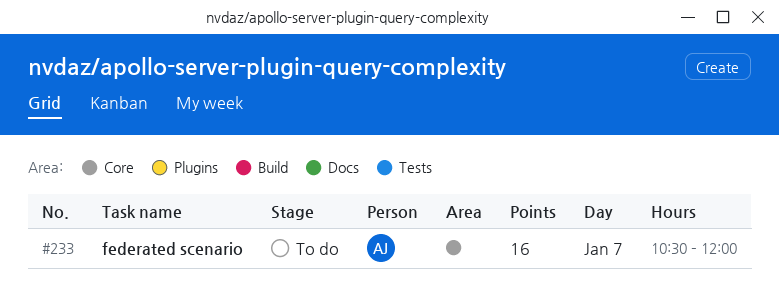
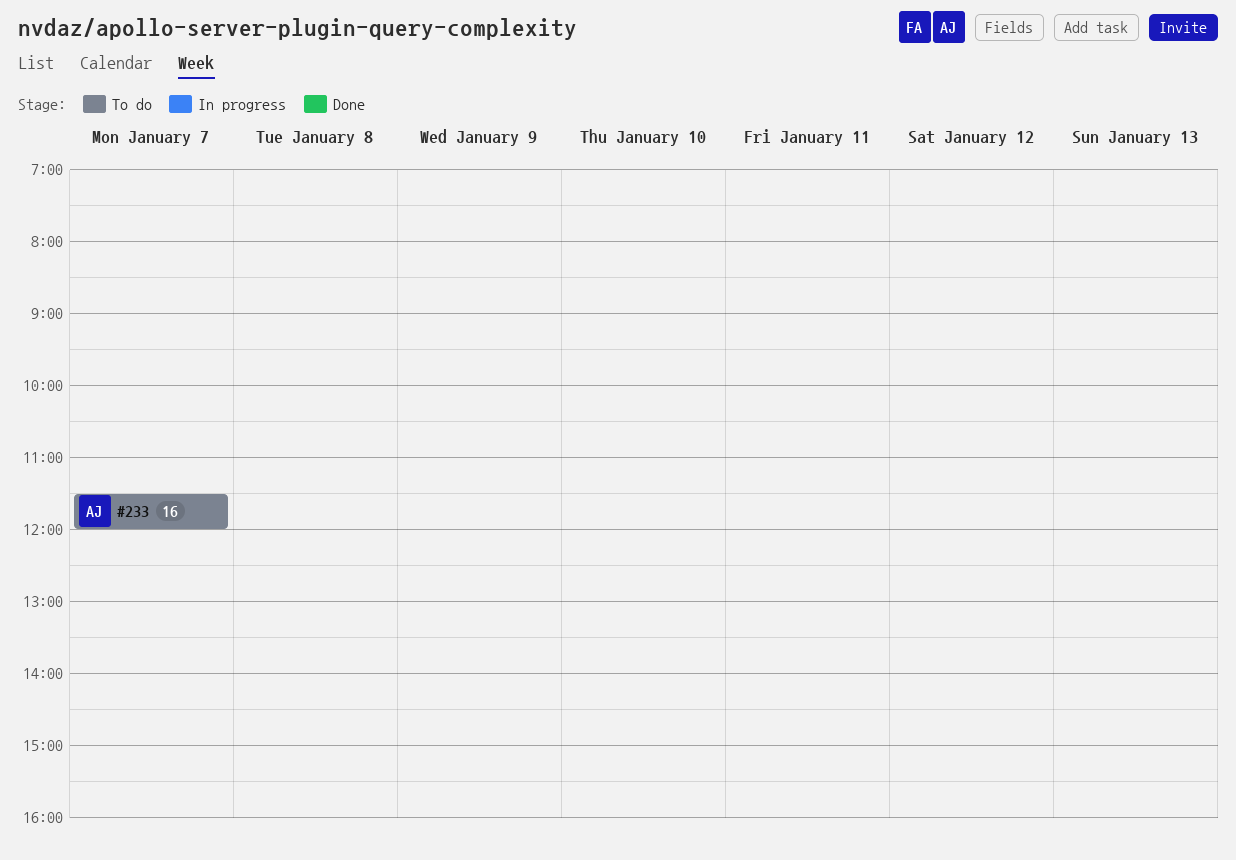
#233, begins: 10:30 -> 11:30

